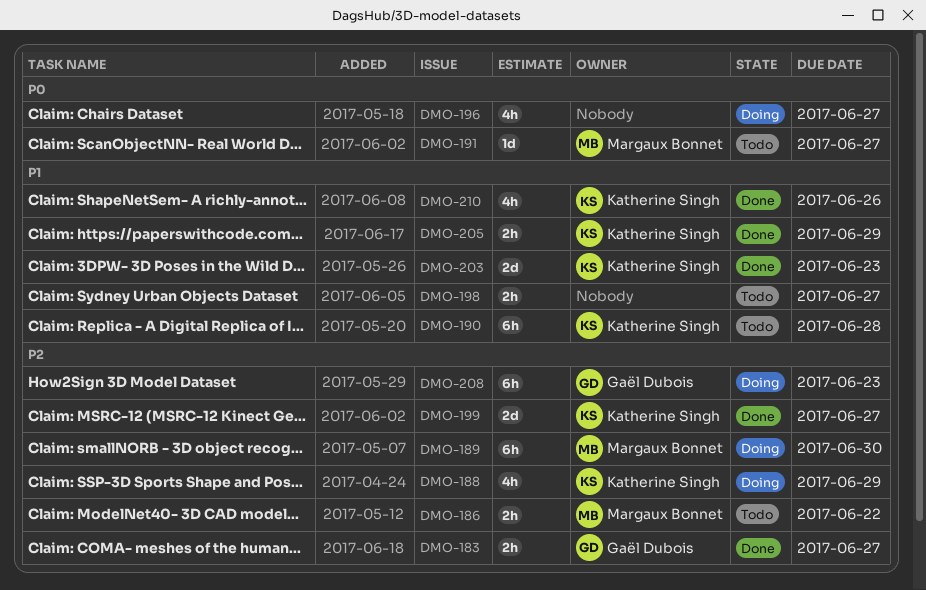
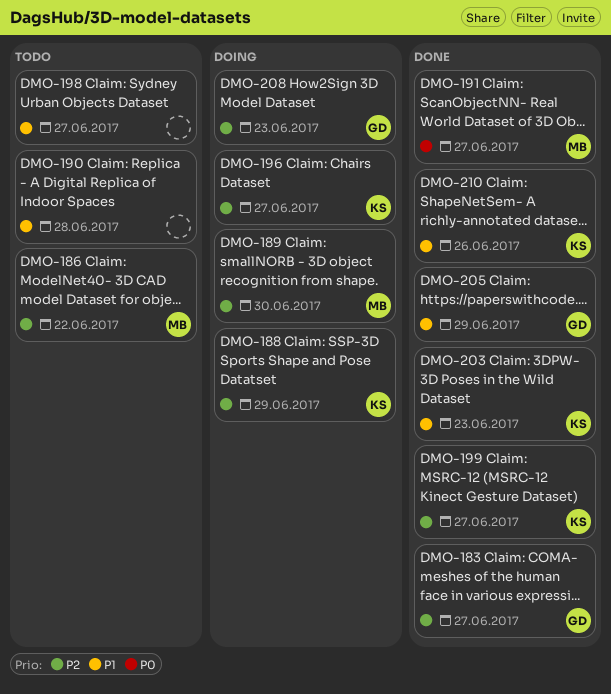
DMO-190, owner: Katherine Singh -> none
DMO-191, status: Todo -> Done
DMO-196, owner: none -> Katherine Singh
DMO-196, priority: P0 -> P2
DMO-205, owner: Katherine Singh -> Gaël Dubois

